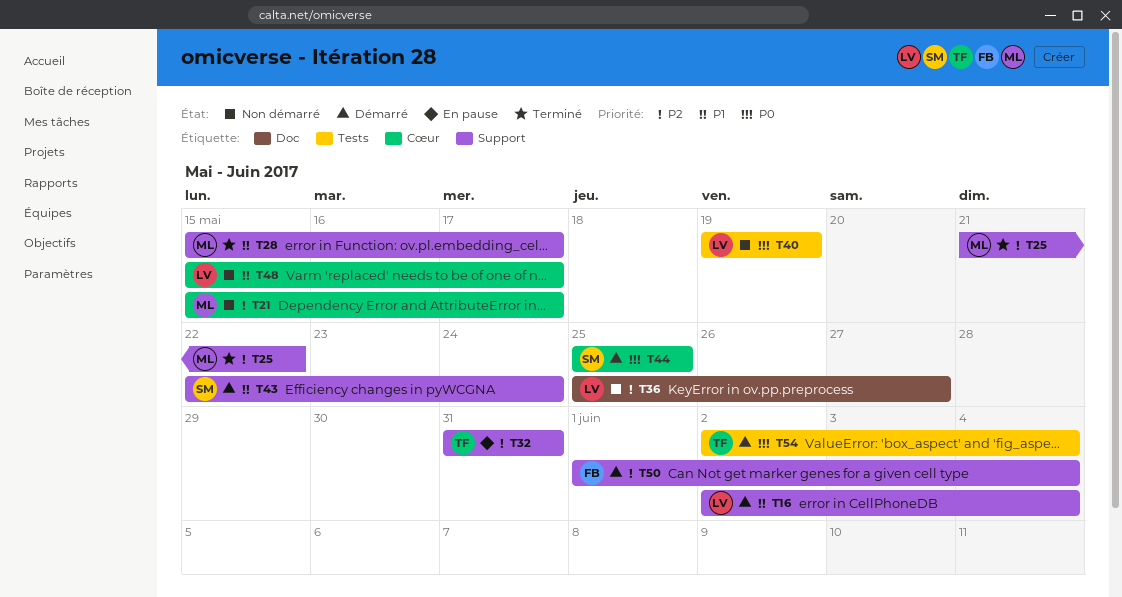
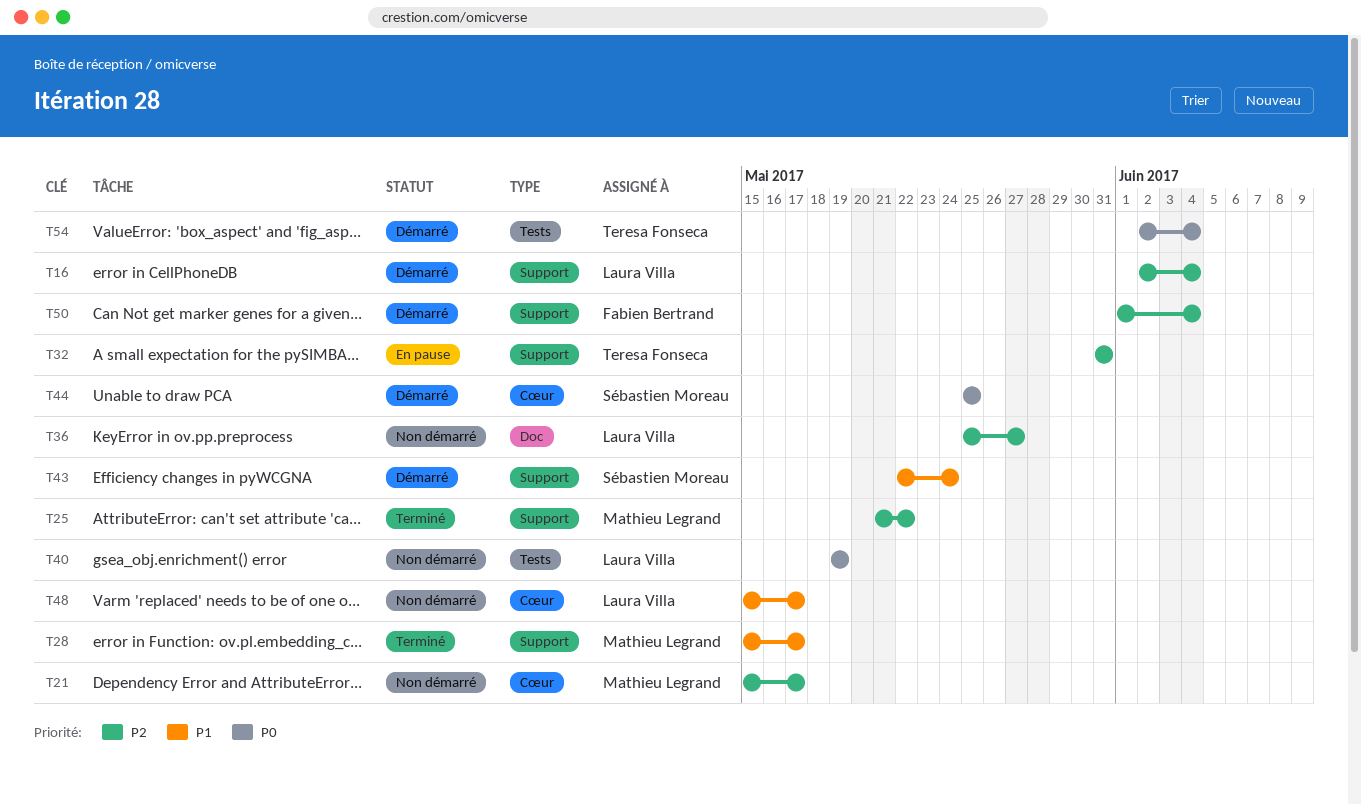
T16, priority: P1 -> P2

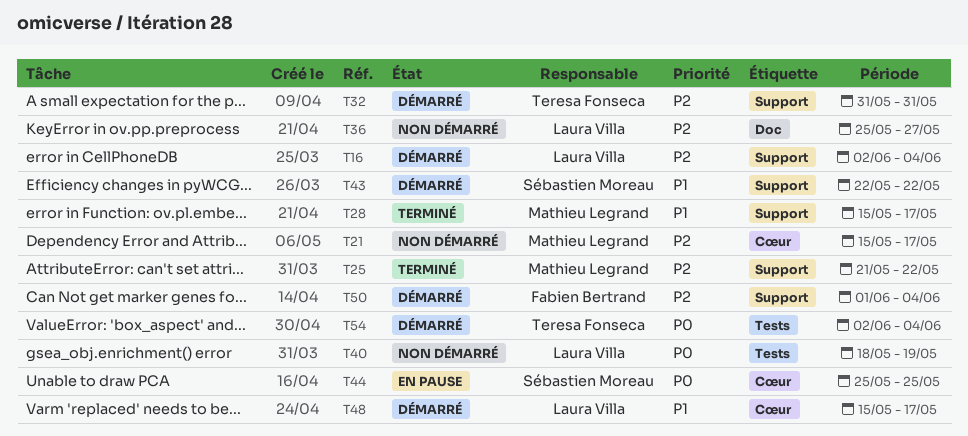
T32, status: En pause -> Démarré
T40, start: May 19 -> May 18
T43, due: May 24 -> May 22
T44, status: Démarré -> En pause
T48, status: Non démarré -> Démarré

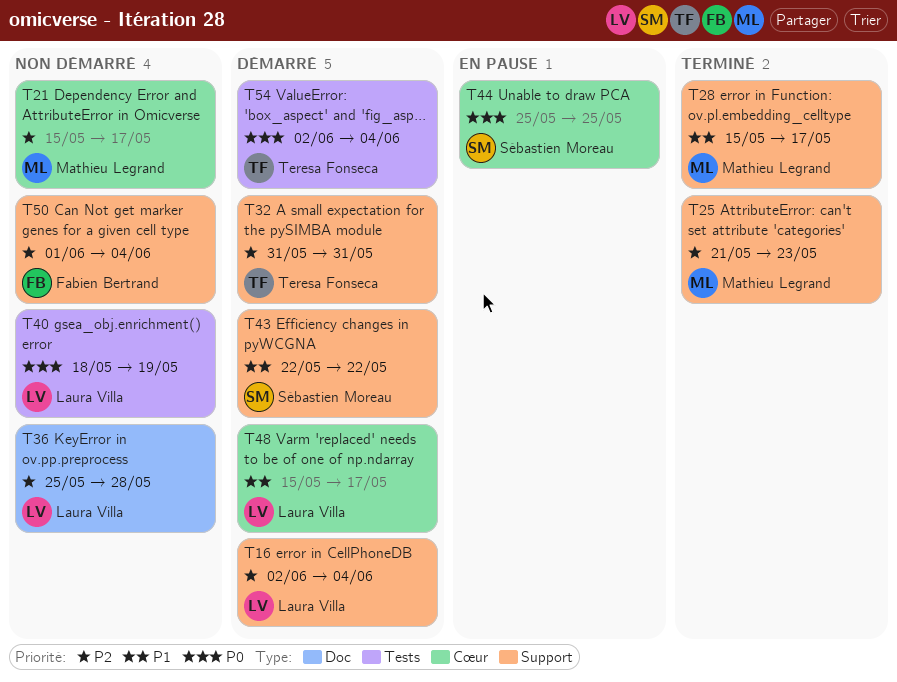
T25, due: May 22 -> May 23
T36, due: May 27 -> May 28
T50, status: Démarré -> Non démarré

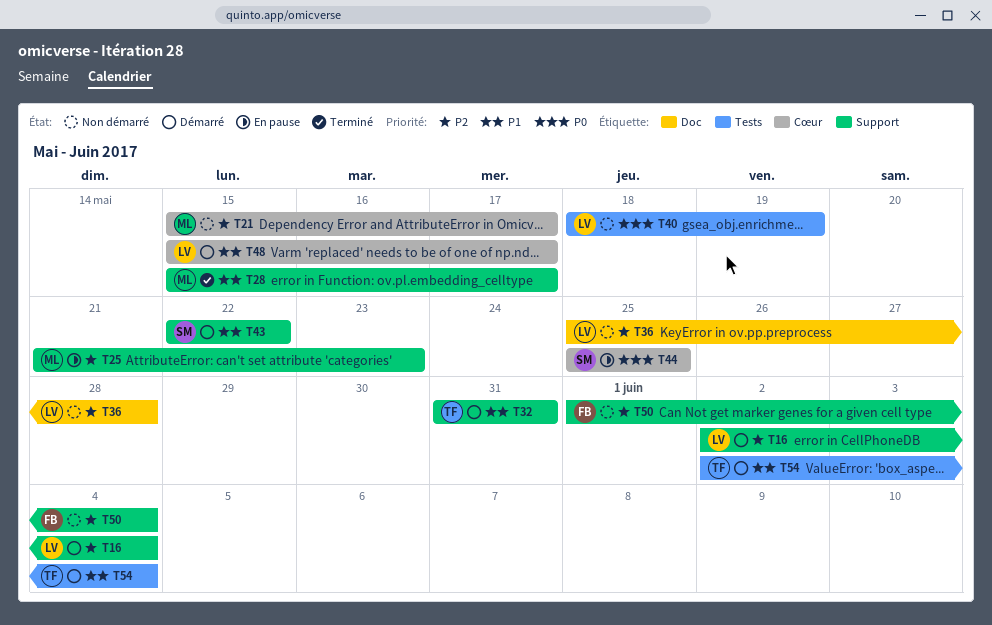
T25, status: Terminé -> En pause
T32, priority: P2 -> P1
T54, priority: P0 -> P1

